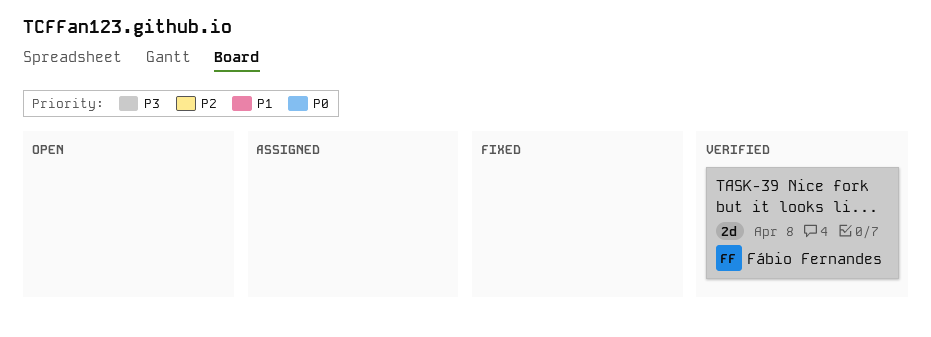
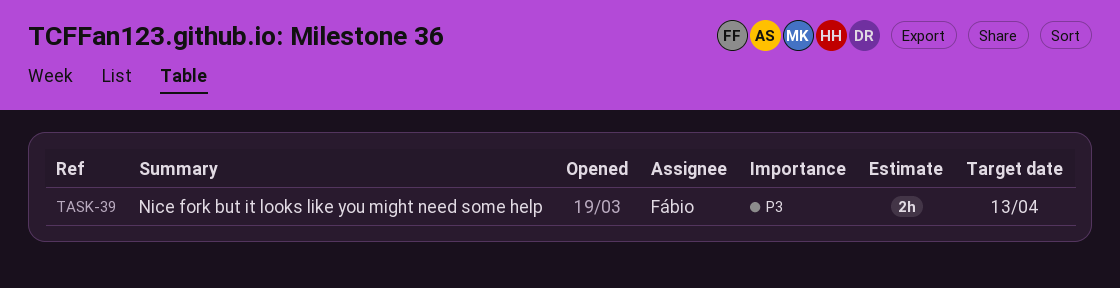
TASK-39, estimate: 2d -> 2h
TASK-39, due: Apr 8 -> Apr 13

